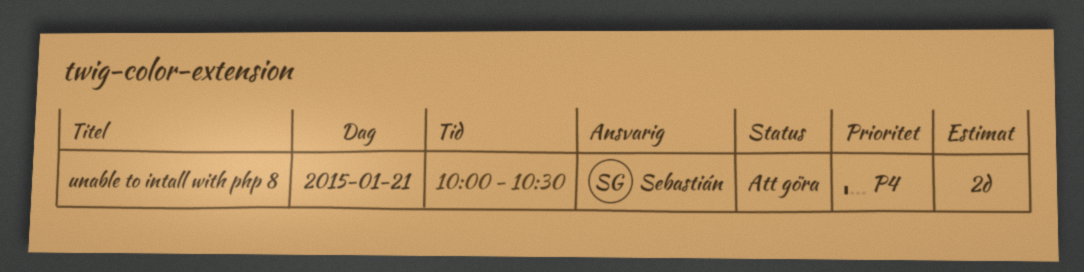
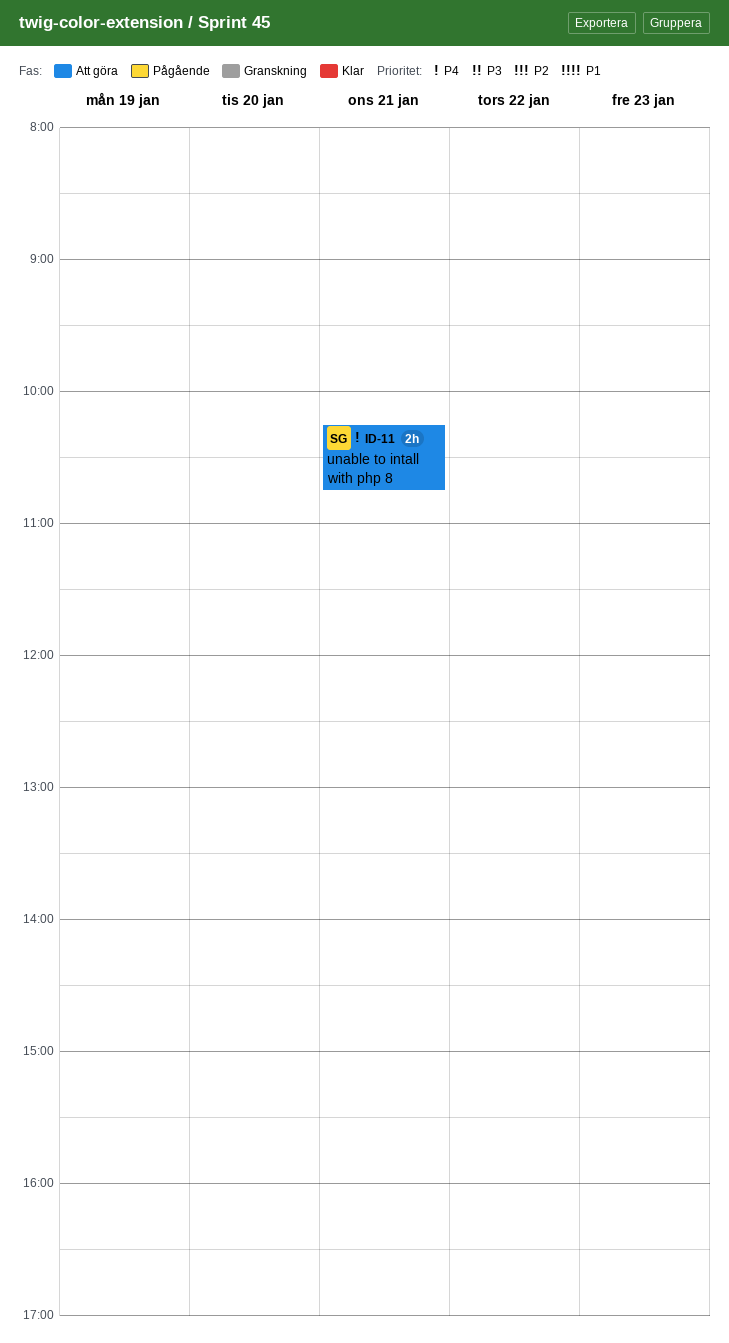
unable to intall with php 8, estimate: 2d -> 2h
unable to intall with php 8, begins: 10:00 -> 10:15
unable to intall with php 8, ends: 10:30 -> 10:45

